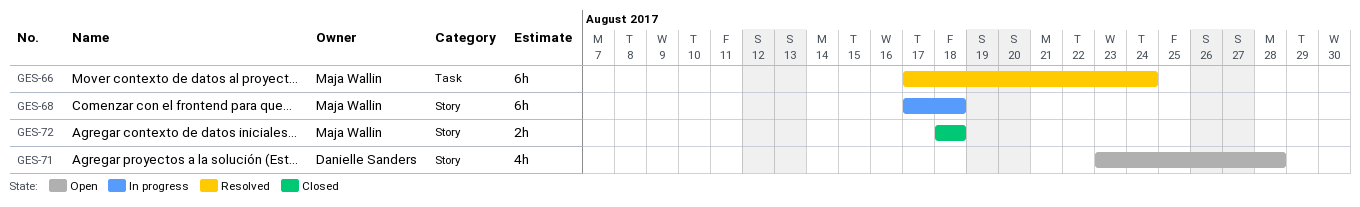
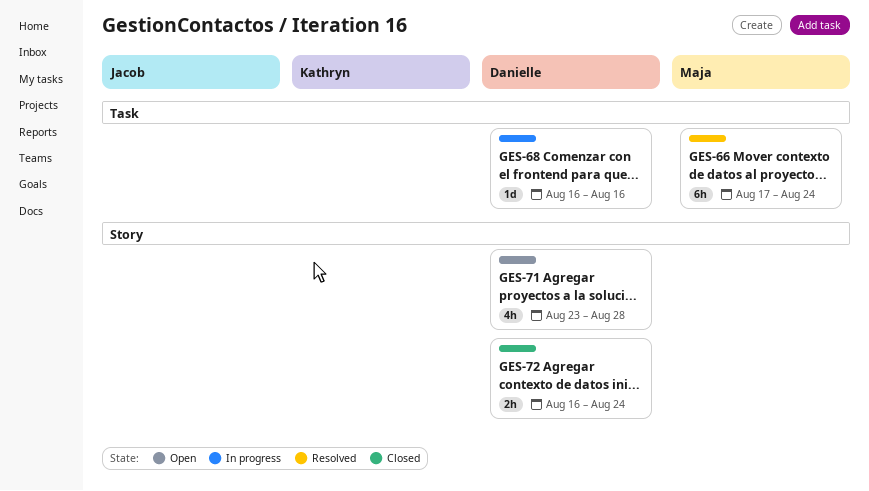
GES-68, owner: Maja Wallin -> Danielle Sanders
GES-68, label: Story -> Task
GES-68, estimate: 6h -> 1d
GES-68, start: Aug 17 -> Aug 16
GES-68, due: Aug 18 -> Aug 16
GES-72, owner: Maja Wallin -> Danielle Sanders
GES-72, start: Aug 18 -> Aug 16
GES-72, due: Aug 18 -> Aug 24

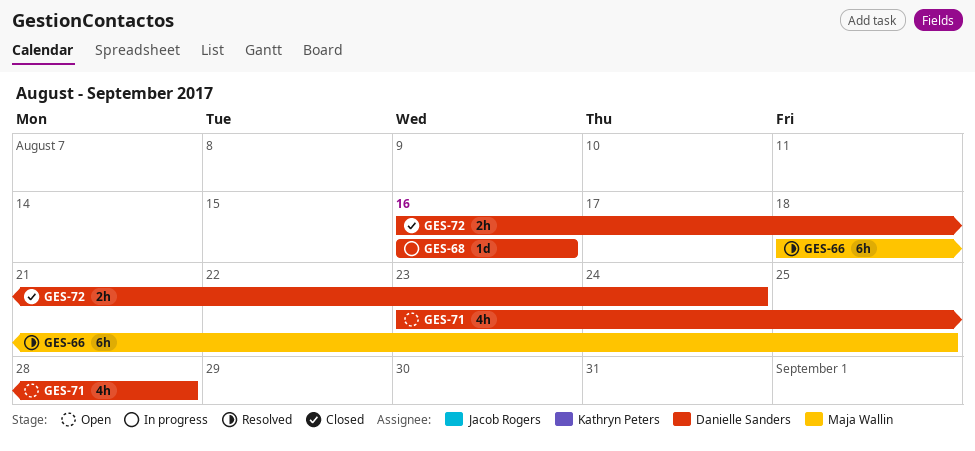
GES-66, start: Aug 17 -> Aug 18
GES-66, due: Aug 24 -> Aug 25

